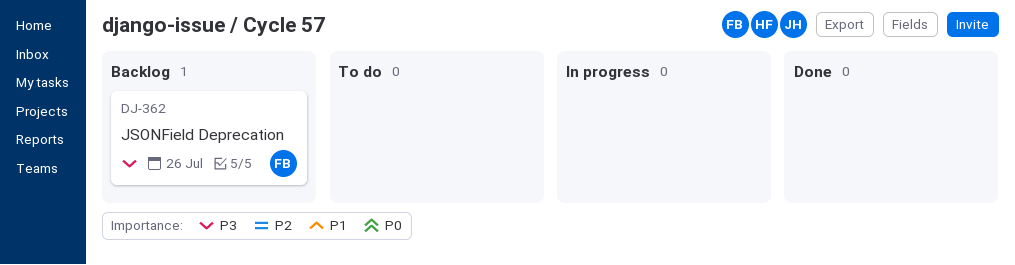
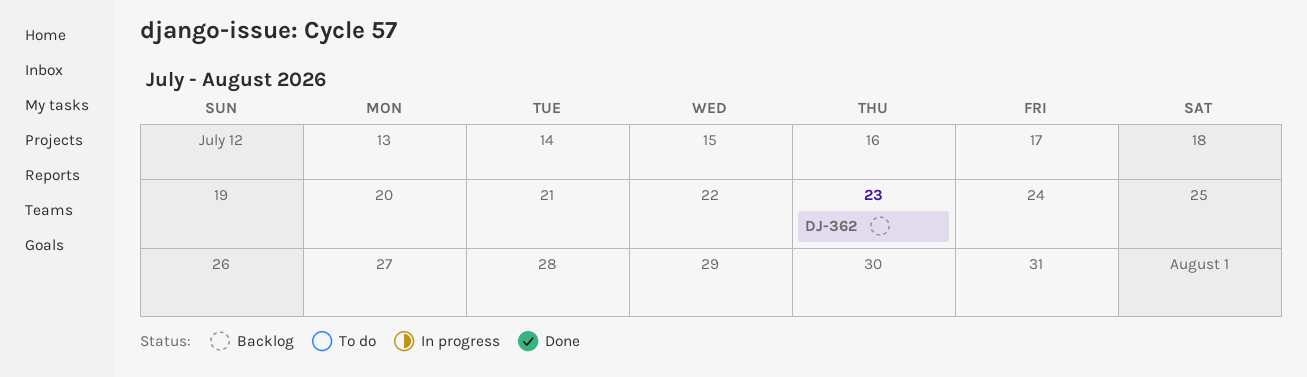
DJ-362, due: Jul 26 -> Jul 23

